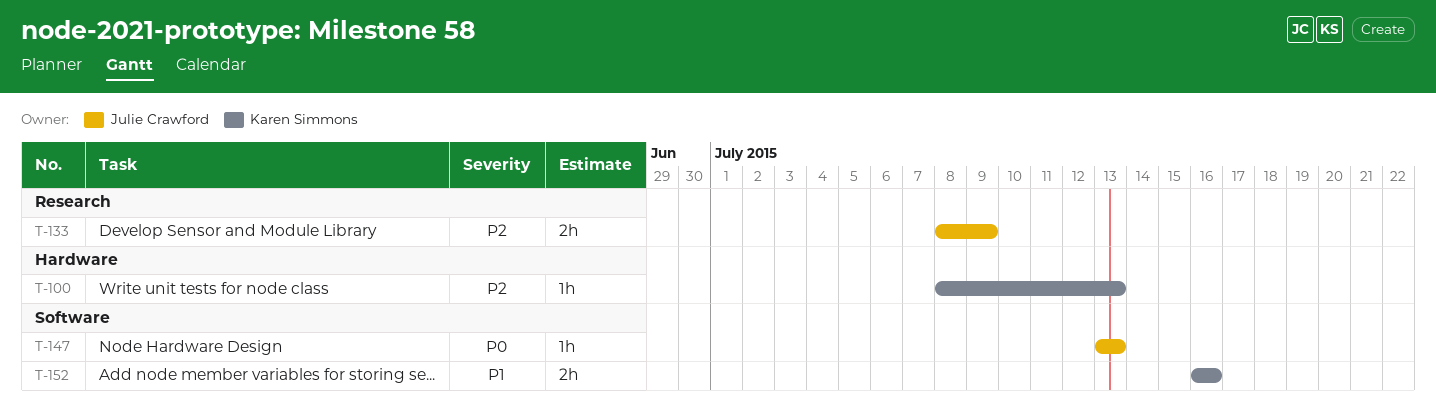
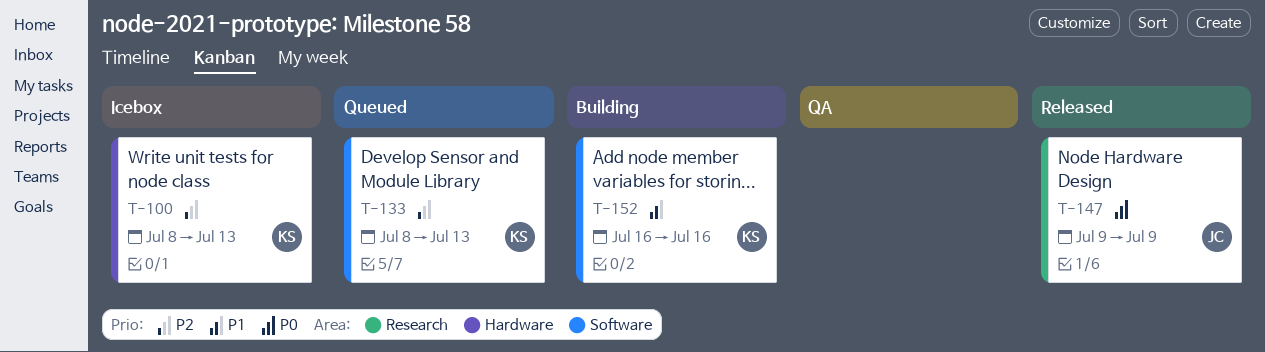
T-133, owner: Julie Crawford -> Karen Simmons
T-133, label: Research -> Software
T-133, due: Jul 9 -> Jul 13
T-147, label: Software -> Research
T-147, start: Jul 13 -> Jul 9
T-147, due: Jul 13 -> Jul 9

